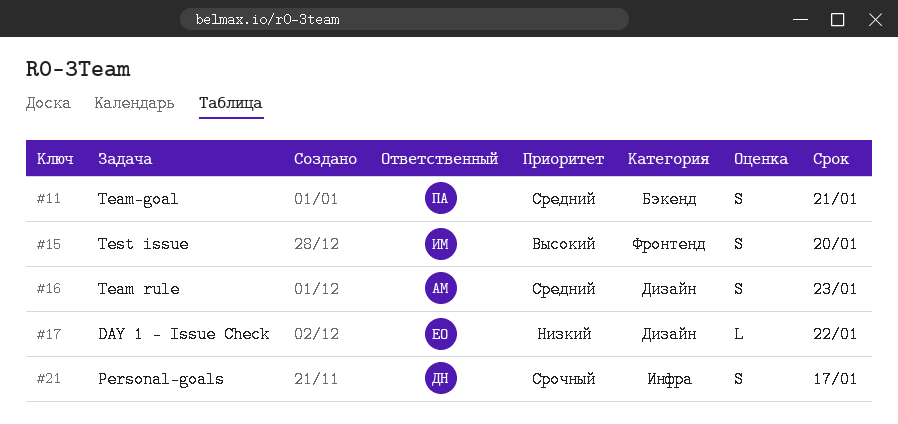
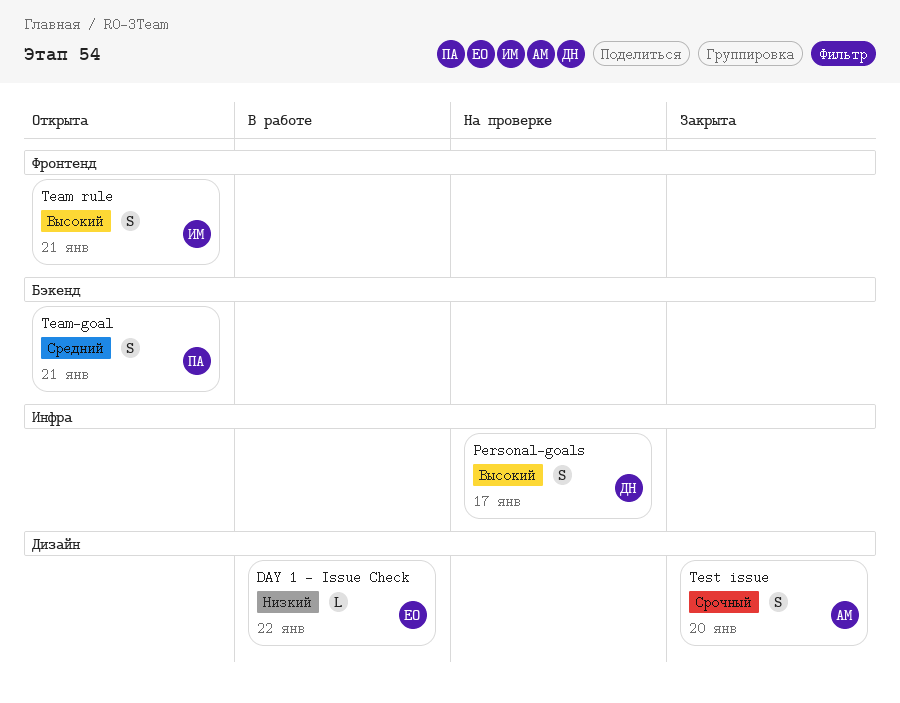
Personal-goals, priority: Срочный -> Высокий
Team rule, owner: АМ -> ИМ
Team rule, priority: Средний -> Высокий
Team rule, label: Дизайн -> Фронтенд
Team rule, due: Jan 23 -> Jan 21
Test issue, owner: ИМ -> АМ
Test issue, priority: Высокий -> Срочный
Test issue, label: Фронтенд -> Дизайн

